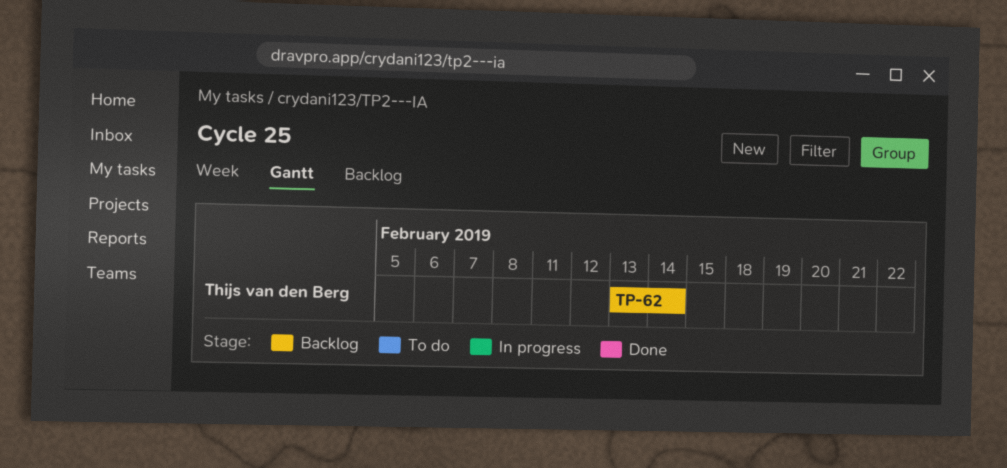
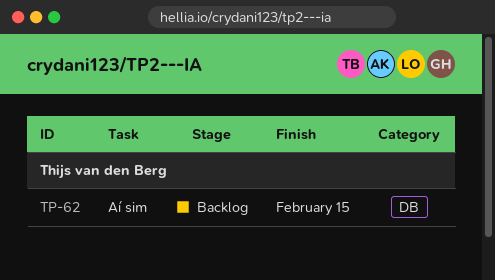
TP-62, due: Feb 14 -> Feb 15

